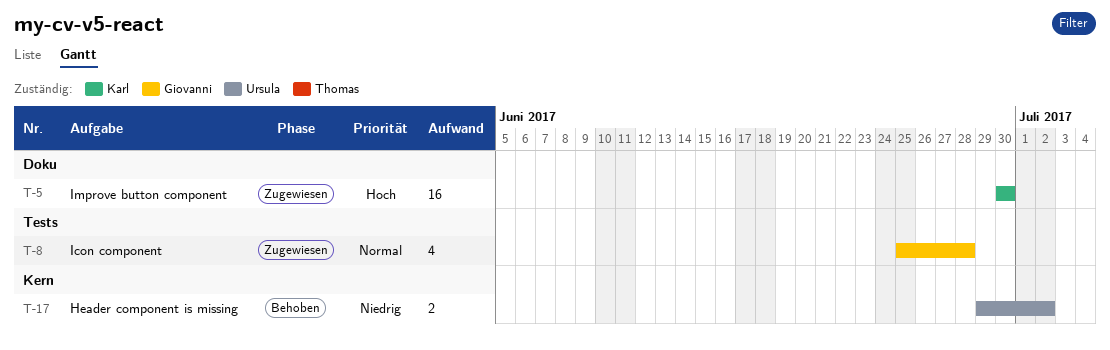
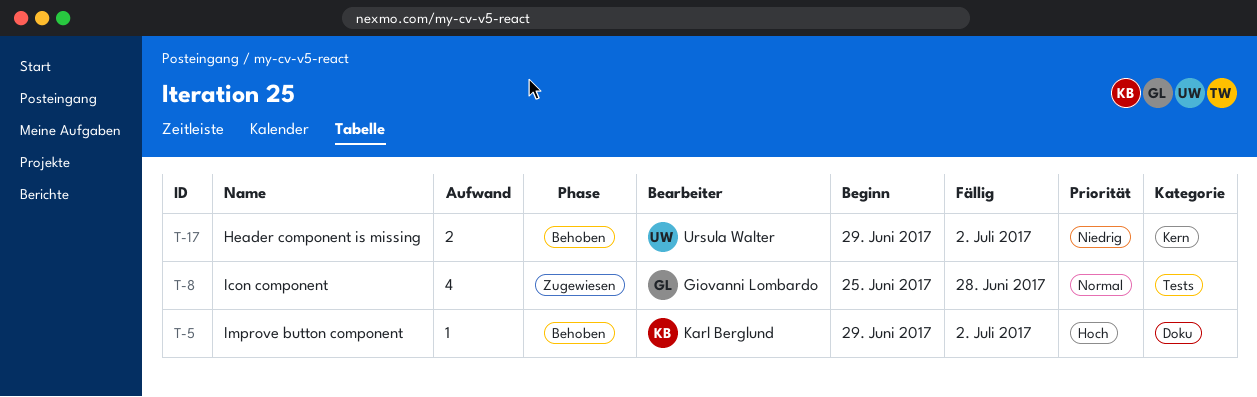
T-5, status: Zugewiesen -> Behoben
T-5, estimate: 16 -> 1
T-5, start: Jun 30 -> Jun 29
T-5, due: Jun 30 -> Jul 2

